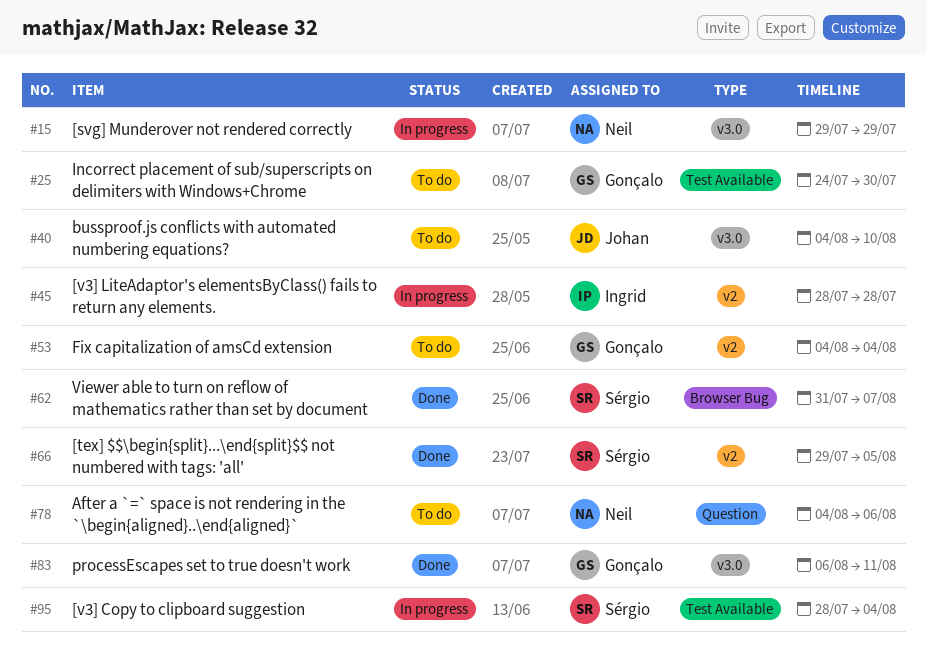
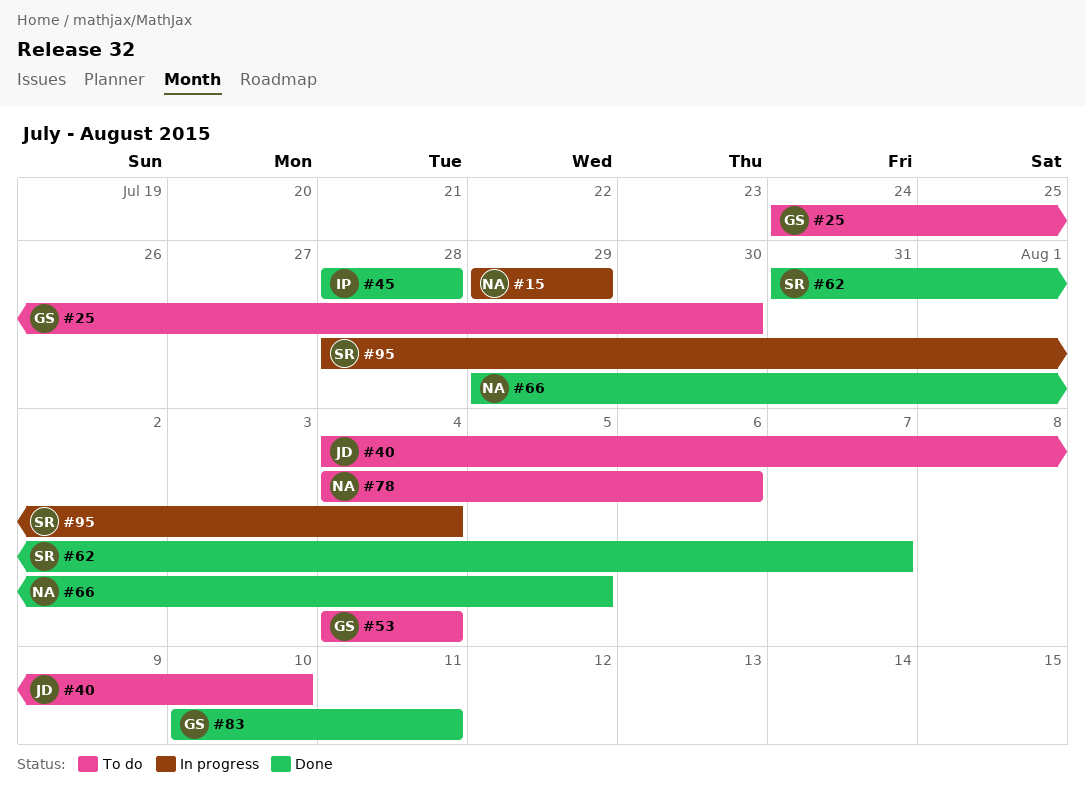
#45, status: In progress -> Done
#66, owner: Sérgio -> Neil
#83, start: Aug 6 -> Aug 10

